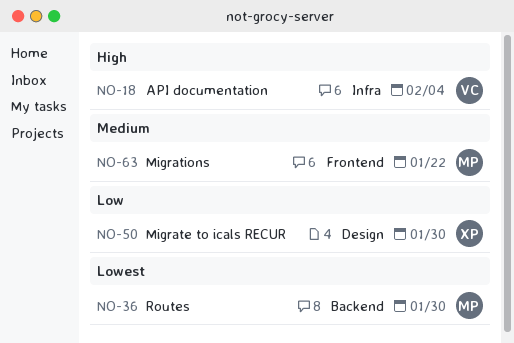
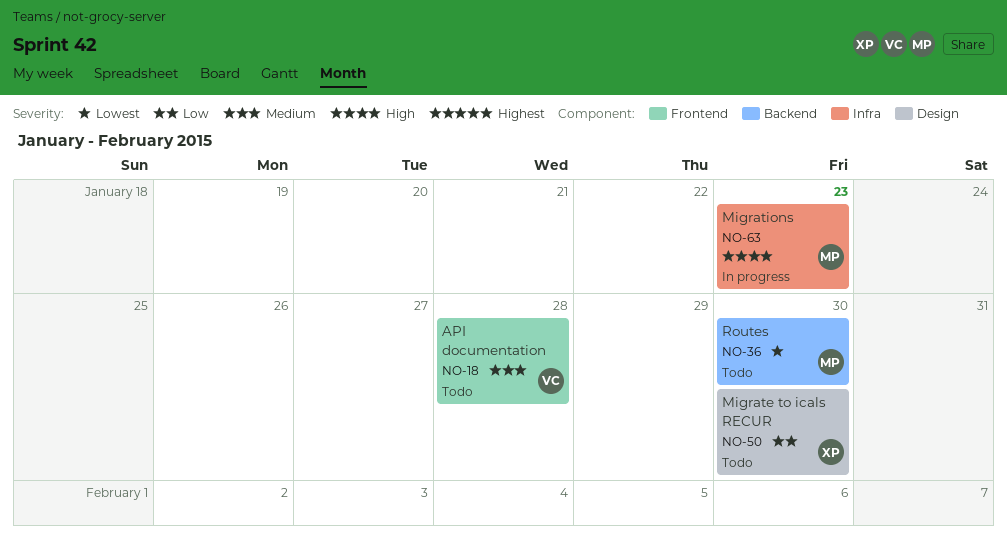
NO-18, priority: High -> Medium
NO-18, label: Infra -> Frontend
NO-18, due: Feb 4 -> Jan 28
NO-63, priority: Medium -> High
NO-63, label: Frontend -> Infra
NO-63, due: Jan 22 -> Jan 23

